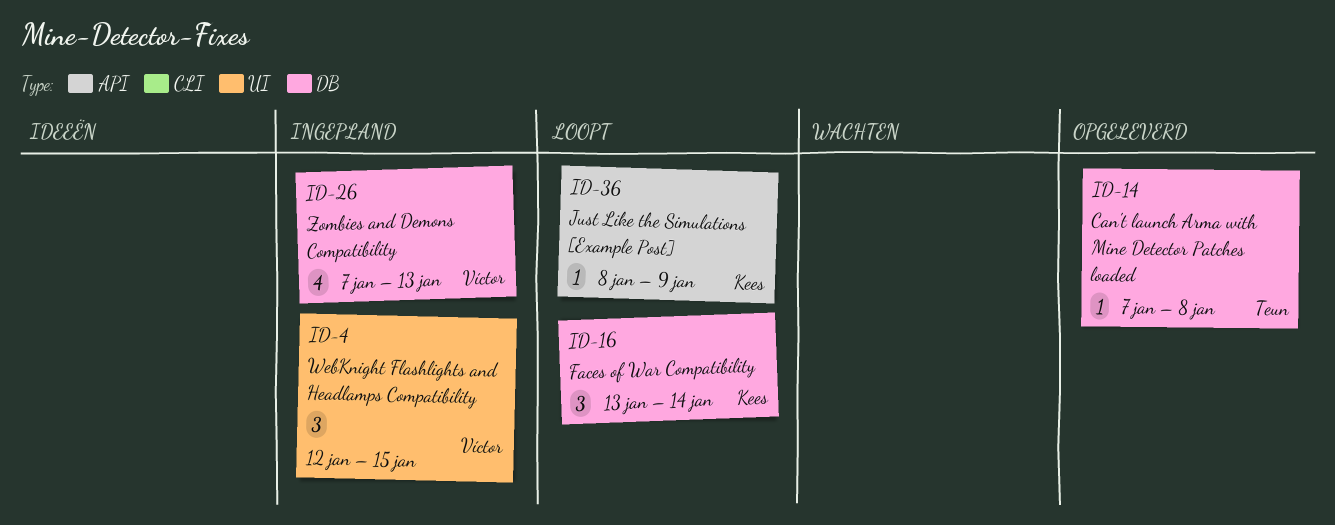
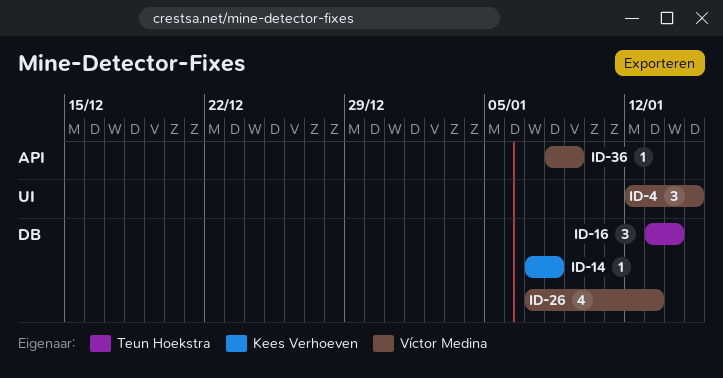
ID-14, owner: Teun Hoekstra -> Kees Verhoeven
ID-16, owner: Kees Verhoeven -> Teun Hoekstra
ID-36, owner: Kees Verhoeven -> Víctor Medina

